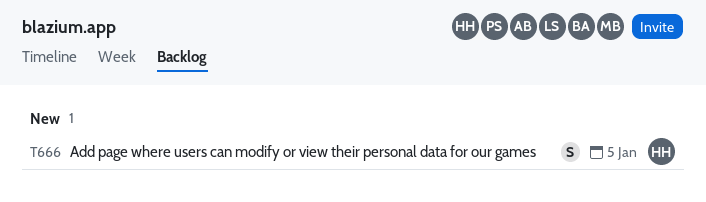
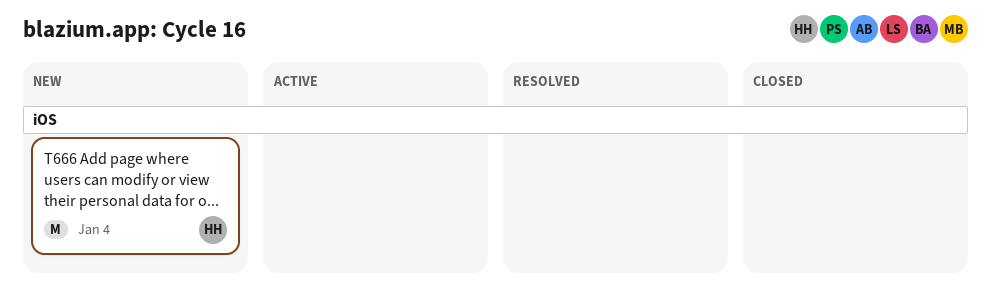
T666, estimate: S -> M
T666, due: Jan 5 -> Jan 4

